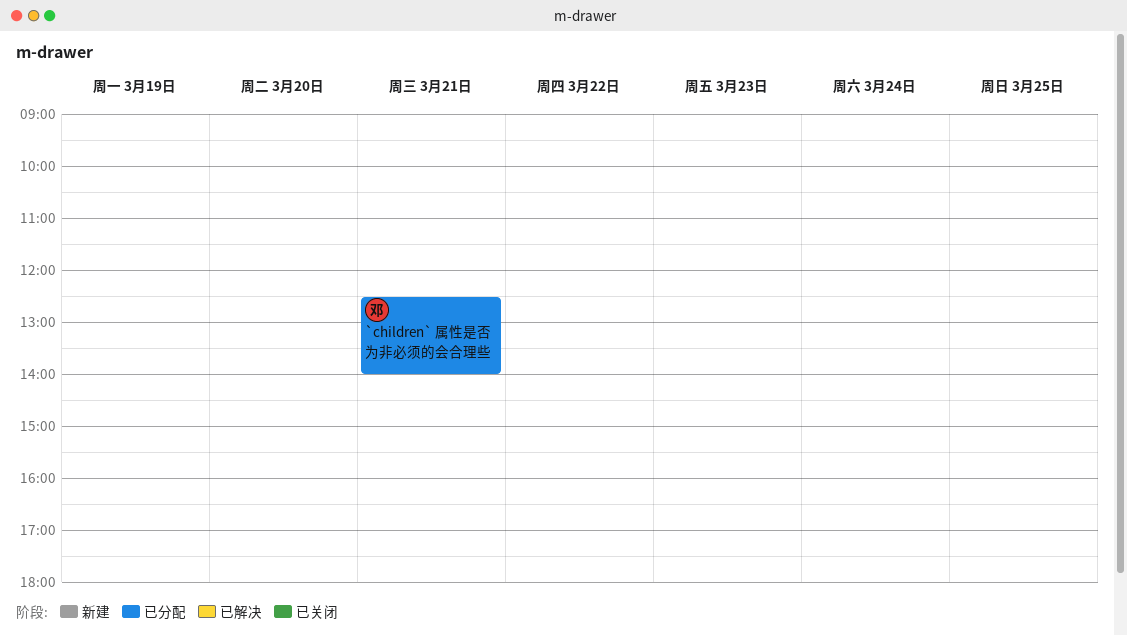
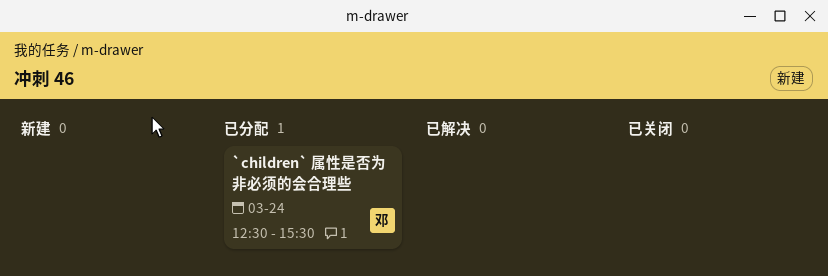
`children` 属性是否为非必须的会合理些, day: Mar 21 -> Mar 24
`children` 属性是否为非必须的会合理些, ends: 14:00 -> 15:30

